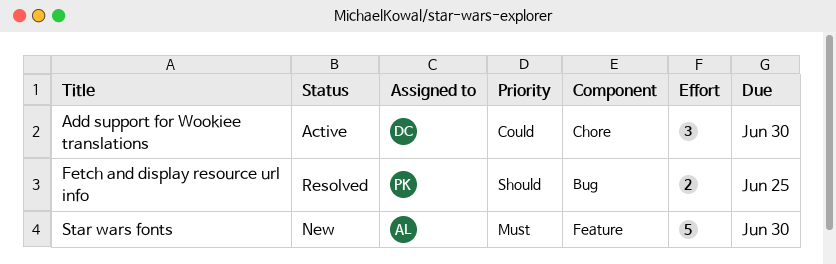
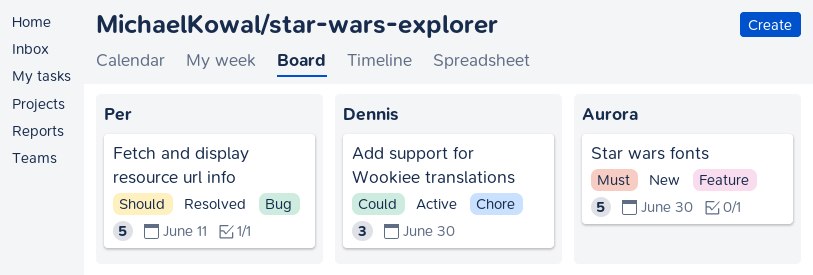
Fetch and display resource url info, estimate: 2 -> 5
Fetch and display resource url info, due: Jun 25 -> Jun 11

